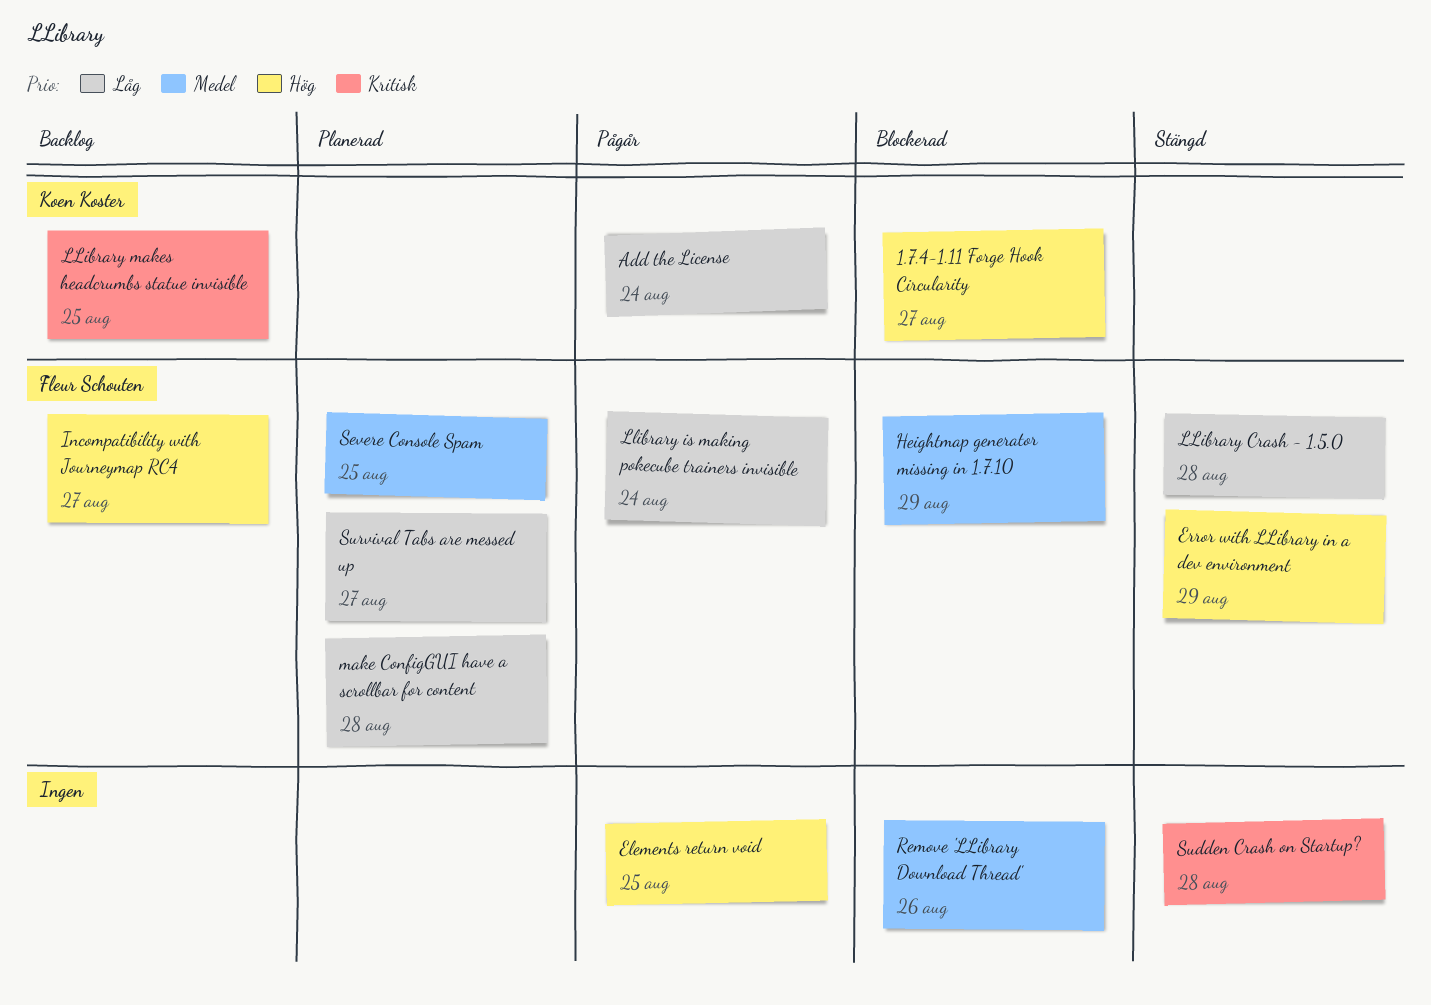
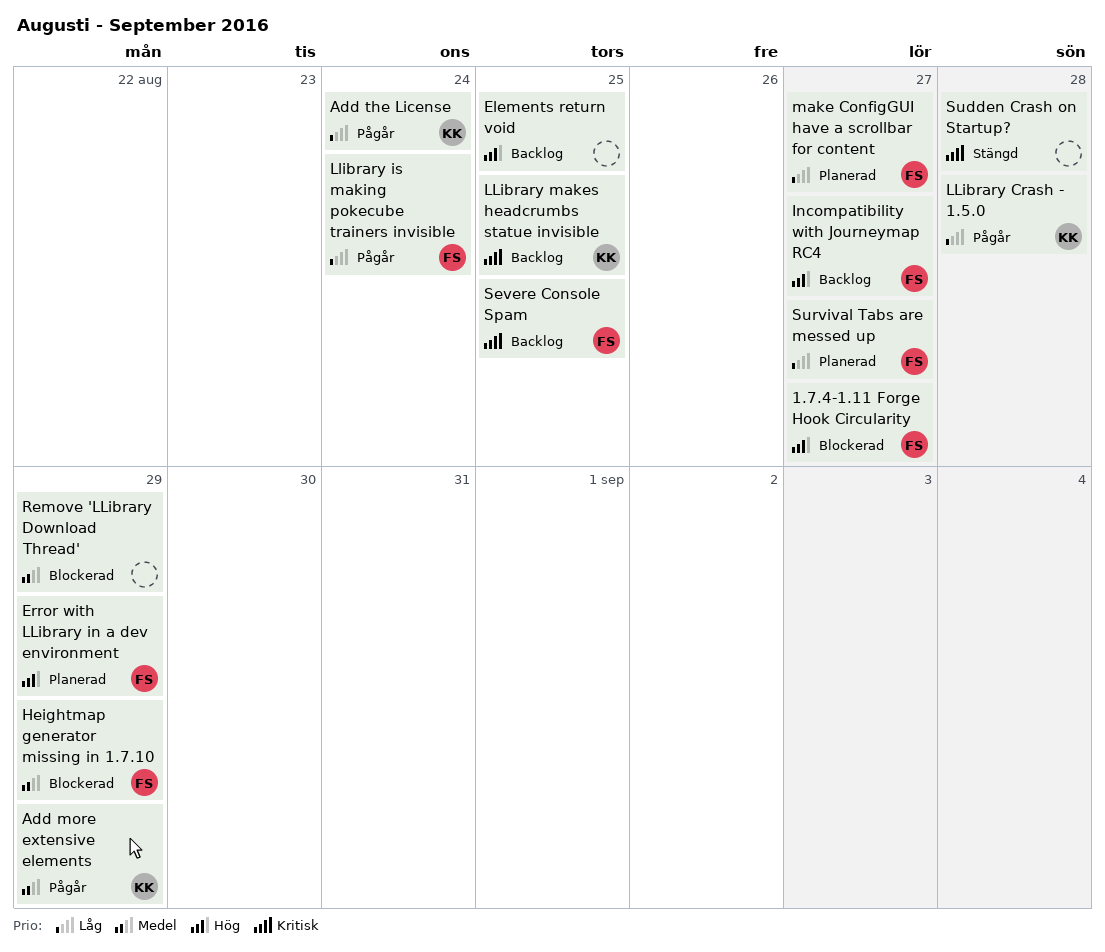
1.7.4-1.11 Forge Hook Circularity, owner: Koen Koster -> Fleur Schouten
Add more extensive elements: none -> present
Elements return void, status: Pågår -> Backlog
Error with LLibrary in a dev environment, status: Stängd -> Planerad
LLibrary Crash - 1.5.0, status: Stängd -> Pågår
LLibrary Crash - 1.5.0, owner: Fleur Schouten -> Koen Koster
make ConfigGUI have a scrollbar for content, due: Aug 28 -> Aug 27
Remove 'LLibrary Download Thread', due: Aug 26 -> Aug 29
Severe Console Spam, status: Planerad -> Backlog
Severe Console Spam, priority: Medel -> Kritisk

